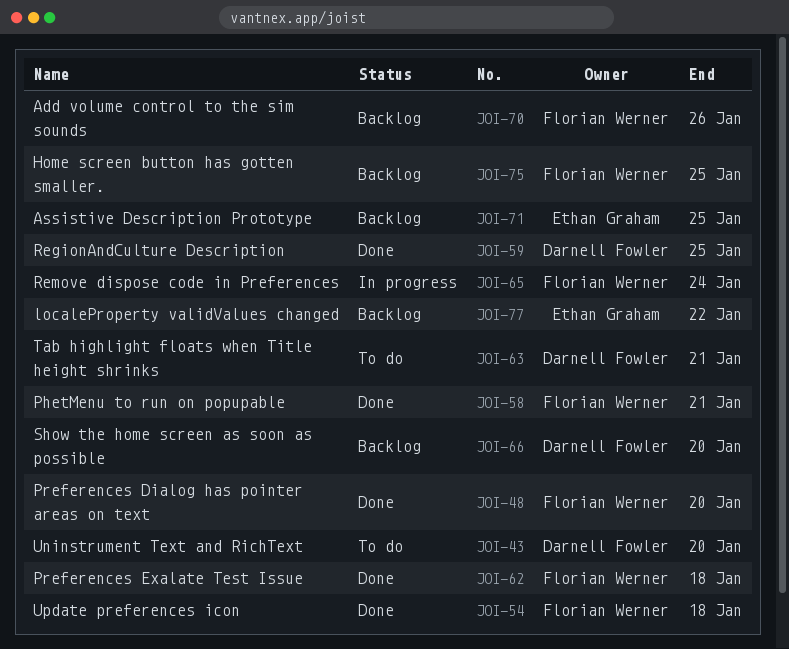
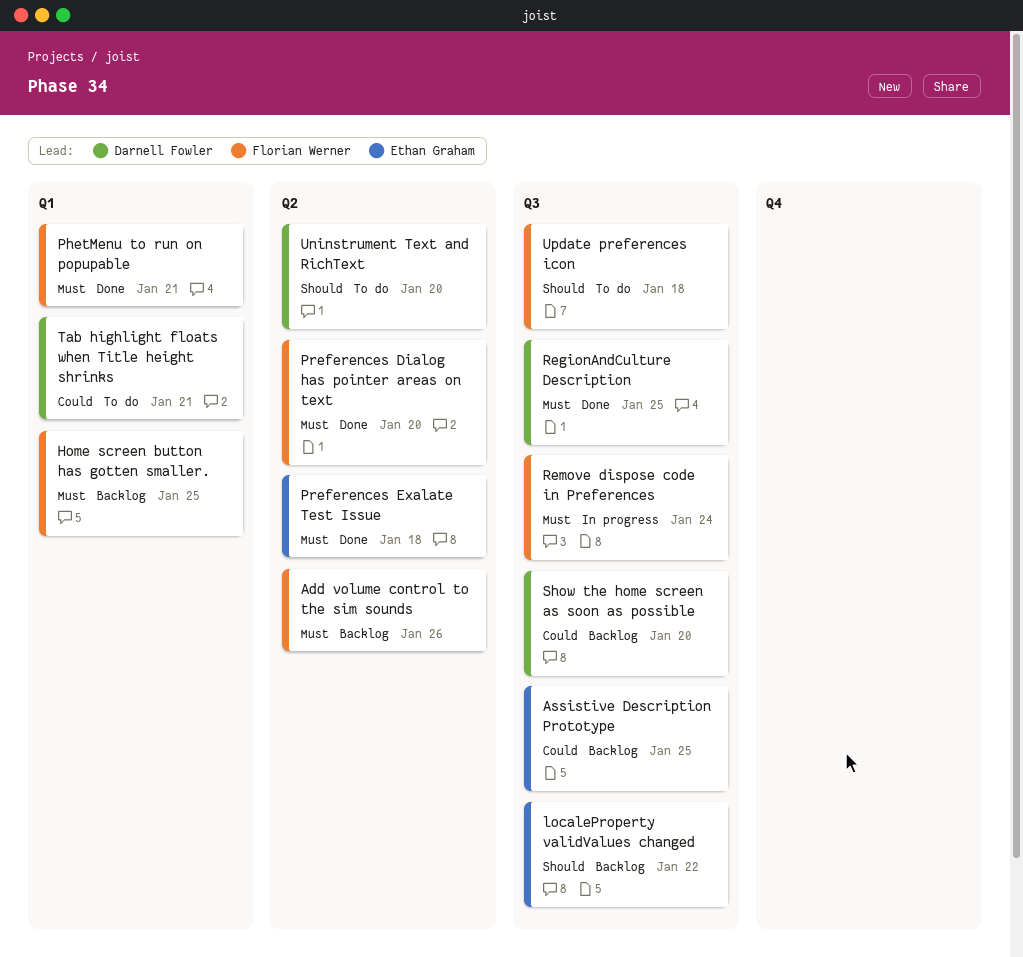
Preferences Exalate Test Issue, owner: Florian Werner -> Ethan Graham
Update preferences icon, status: Done -> To do

